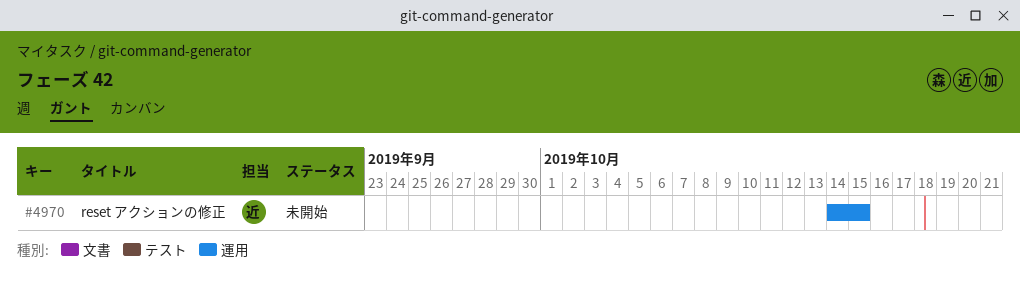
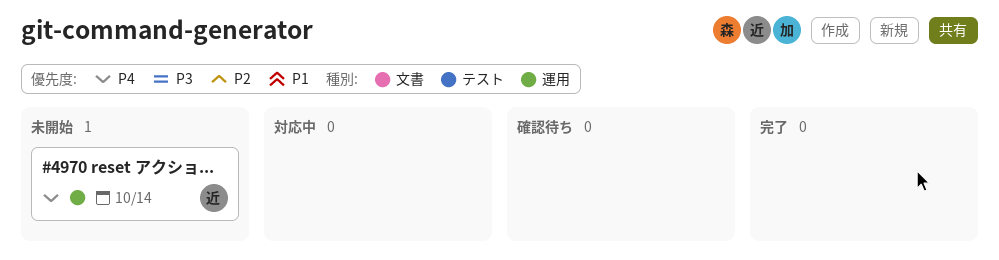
#4970, due: Oct 15 -> Oct 14

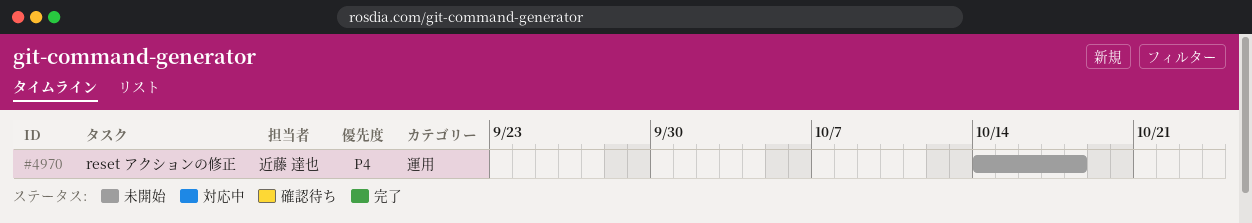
#4970, due: Oct 14 -> Oct 18

